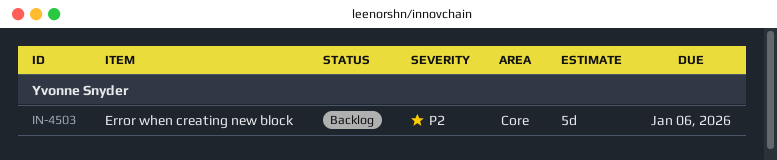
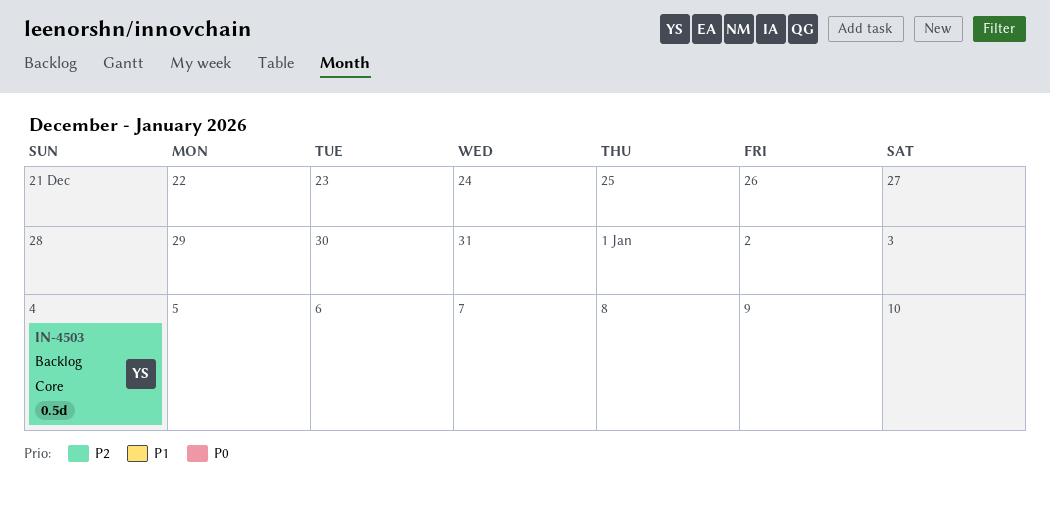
IN-4503, estimate: 5d -> 0.5d
IN-4503, due: Jan 6 -> Jan 4

